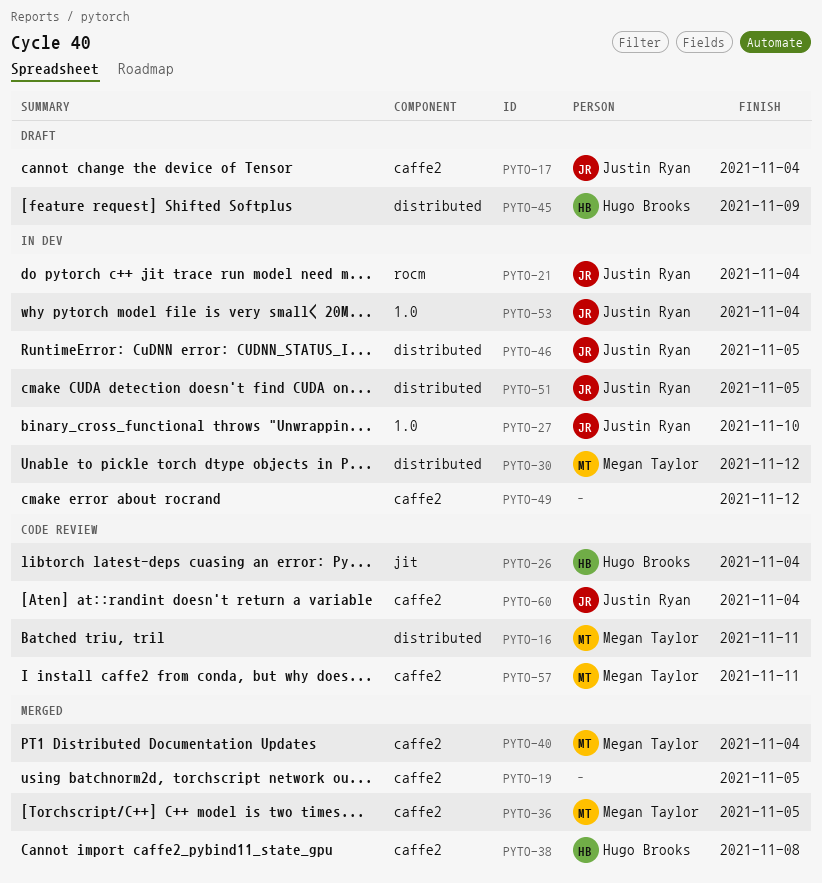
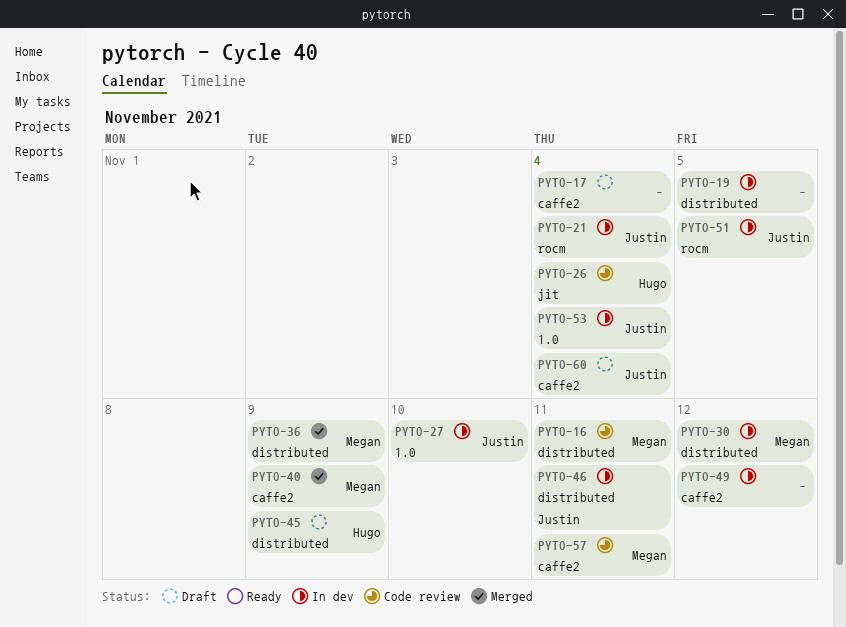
PYTO-17, owner: Justin Ryan -> none
PYTO-19, status: Merged -> In dev
PYTO-19, label: caffe2 -> distributed
PYTO-36, label: caffe2 -> distributed
PYTO-36, due: Nov 5 -> Nov 9
PYTO-38: present -> none
PYTO-40, due: Nov 4 -> Nov 9
PYTO-46, due: Nov 5 -> Nov 11
PYTO-51, label: distributed -> rocm
PYTO-60, status: Code review -> Draft

